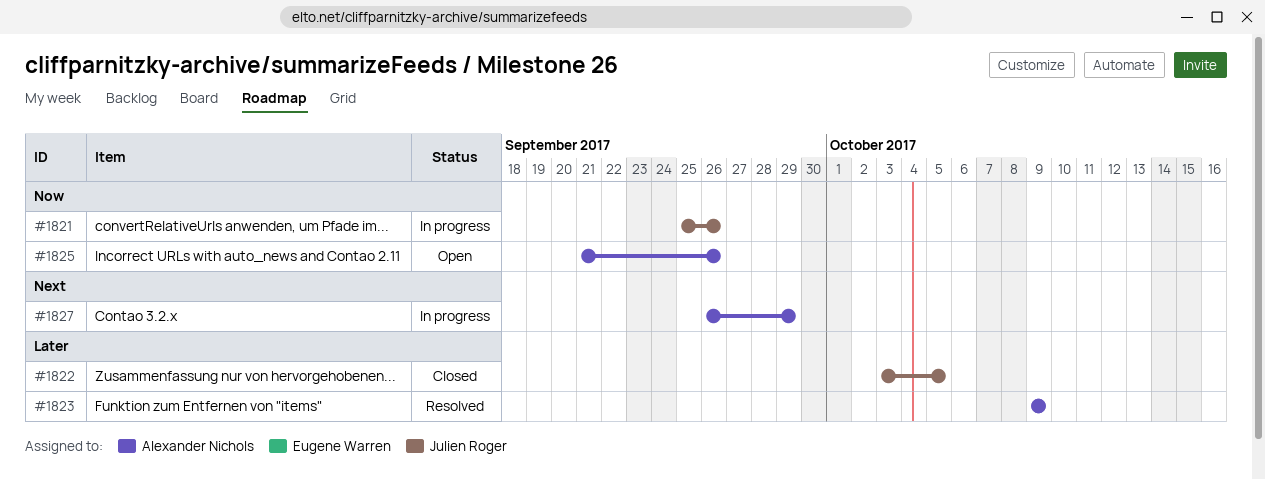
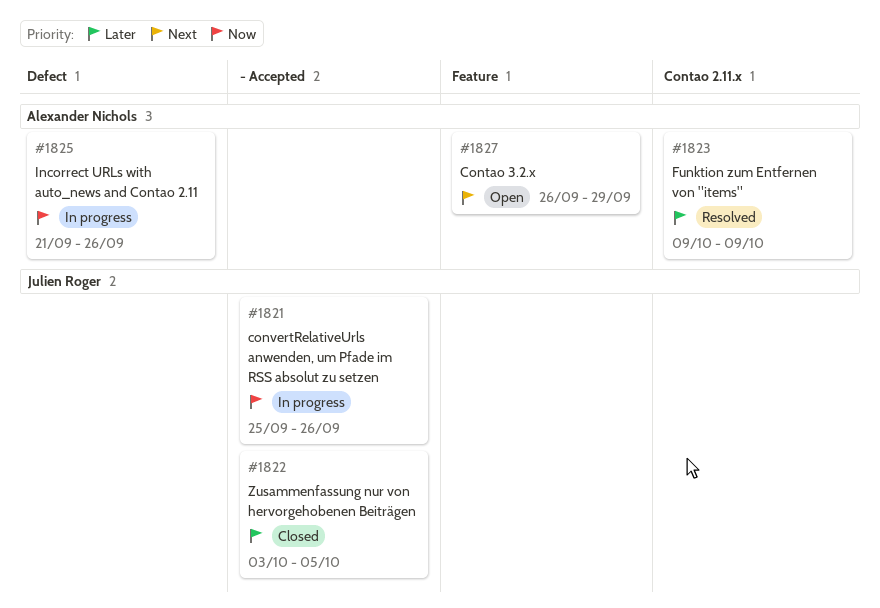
#1825, status: Open -> In progress
#1827, status: In progress -> Open

